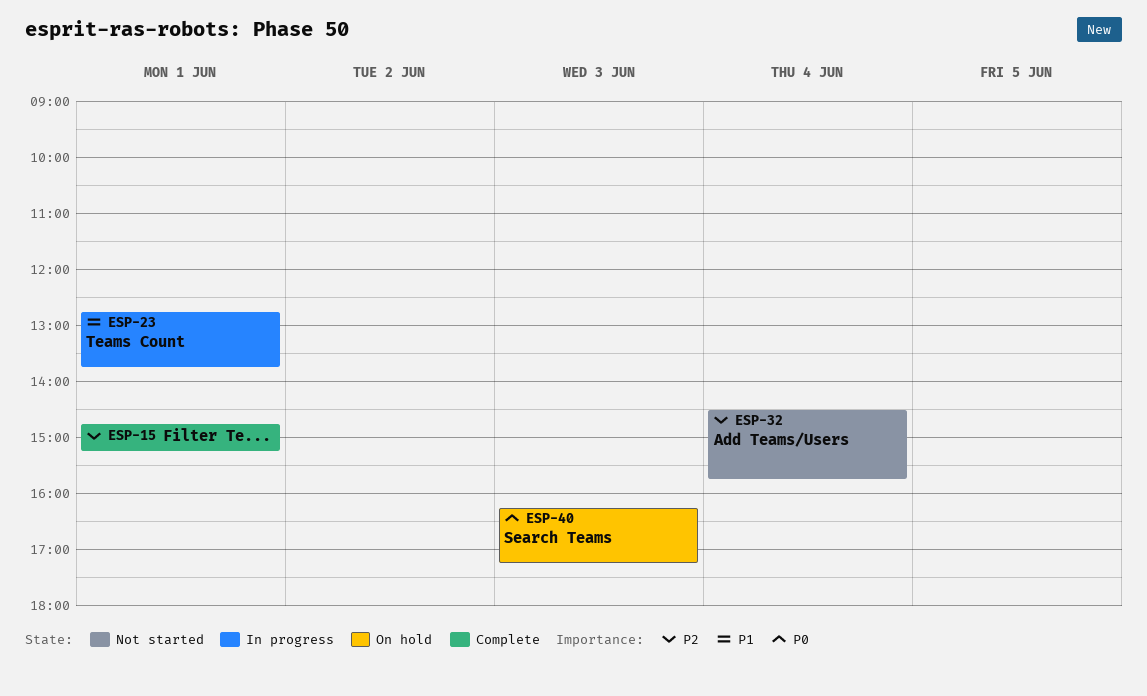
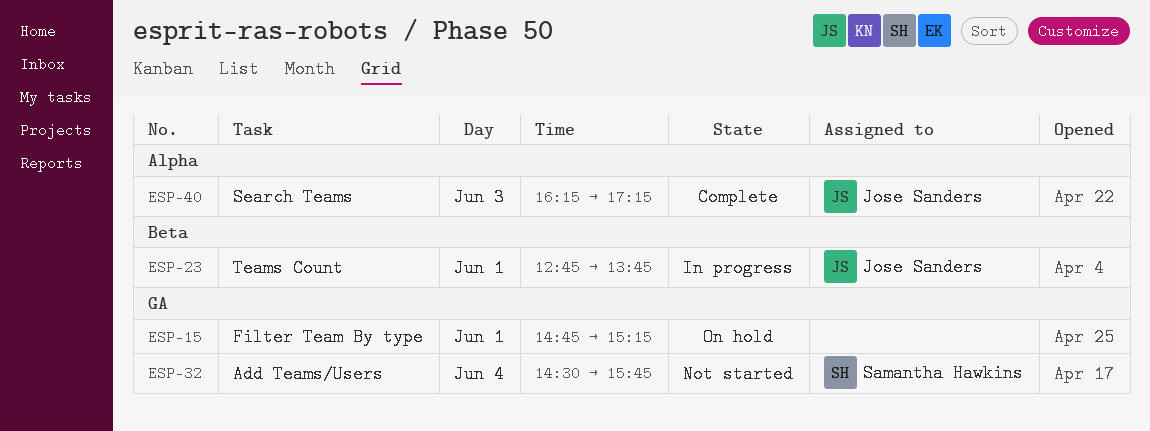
ESP-15, status: Complete -> On hold
ESP-40, status: On hold -> Complete

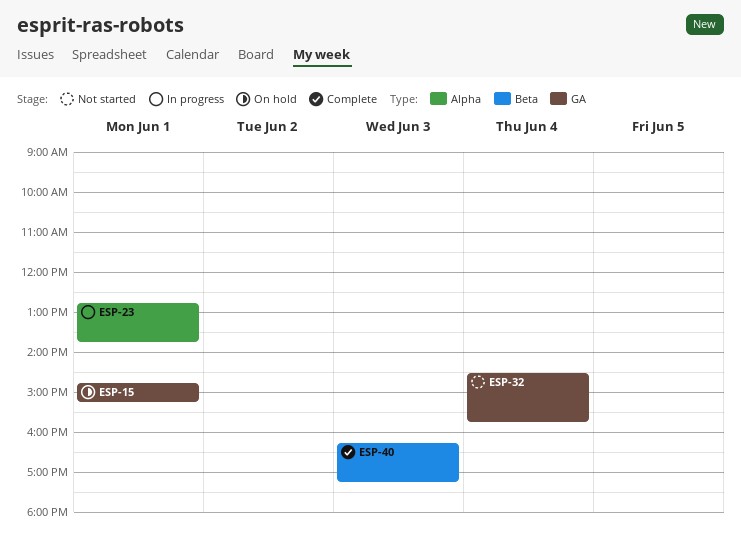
ESP-23, label: Beta -> Alpha
ESP-40, label: Alpha -> Beta

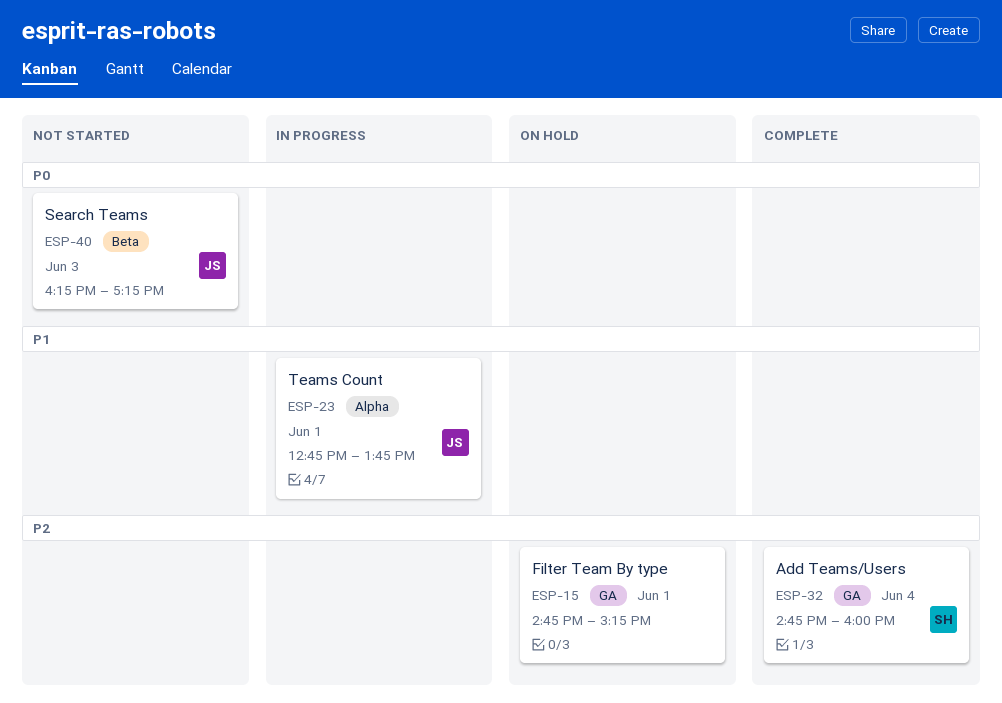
ESP-32, status: Not started -> Complete
ESP-32, begins: 14:30 -> 14:45
ESP-32, ends: 15:45 -> 16:00
ESP-40, status: Complete -> Not started

